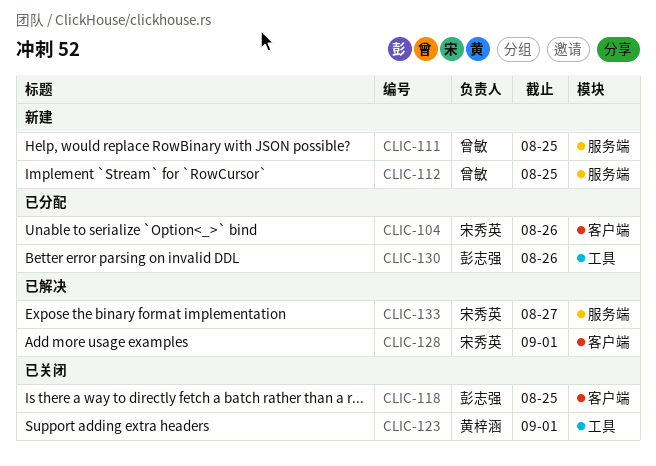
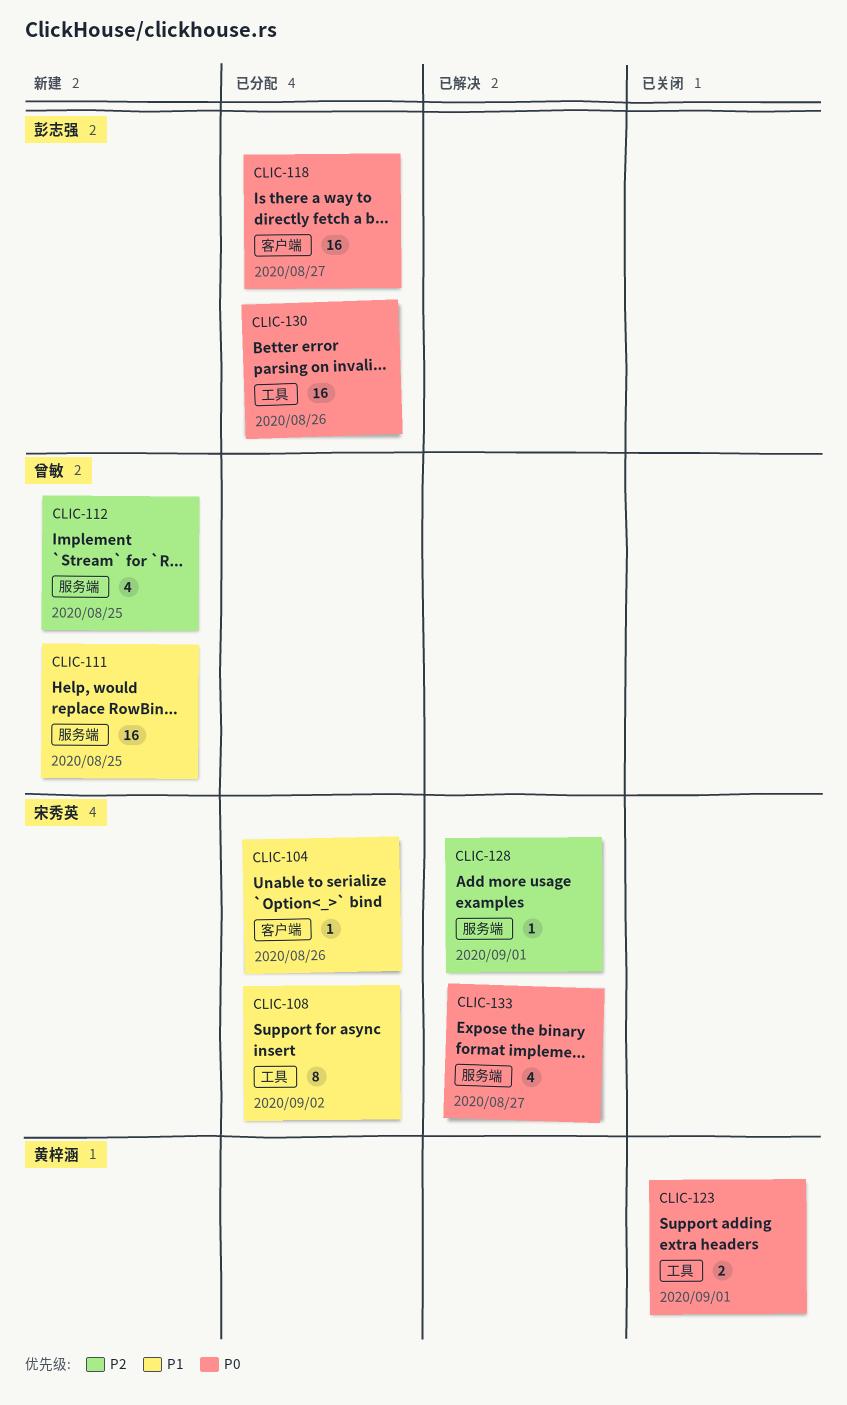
CLIC-108: none -> present
CLIC-118, status: 已关闭 -> 已分配
CLIC-118, due: Aug 25 -> Aug 27
CLIC-128, label: 客户端 -> 服务端

